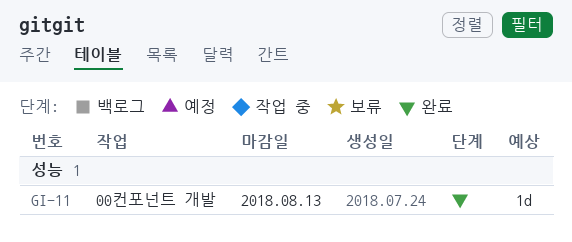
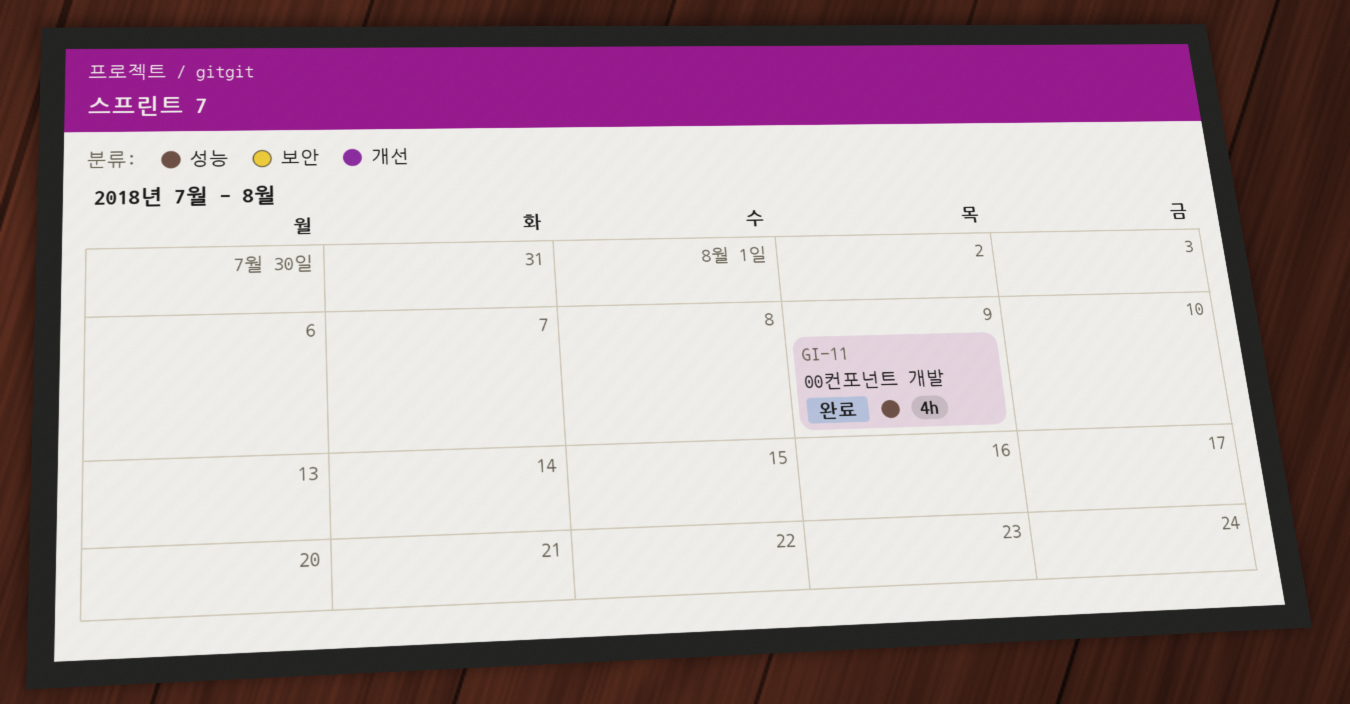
GI-11, estimate: 1d -> 4h
GI-11, due: Aug 13 -> Aug 9

